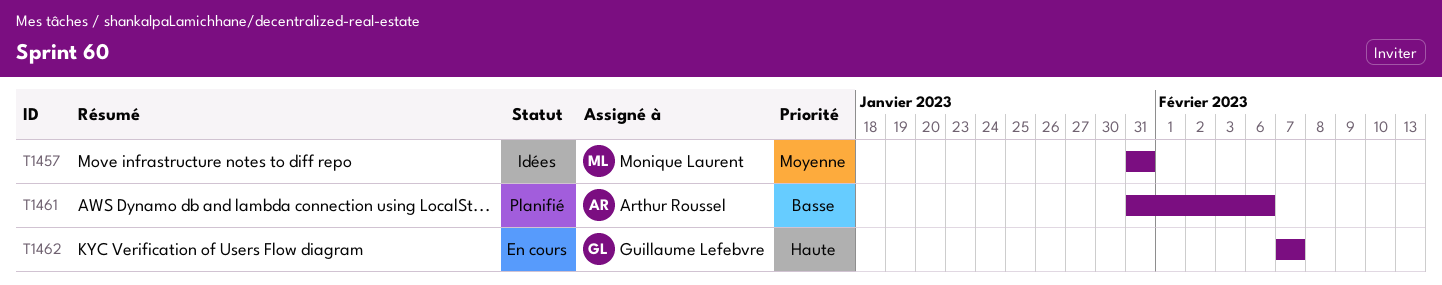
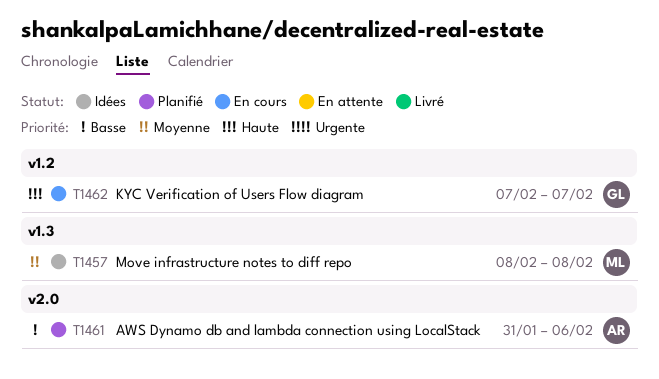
T1457, start: Jan 31 -> Feb 8
T1457, due: Jan 31 -> Feb 8

